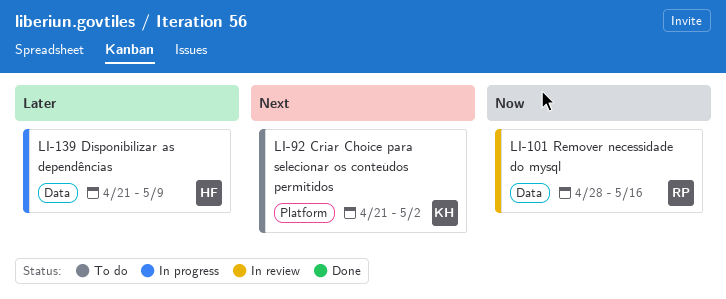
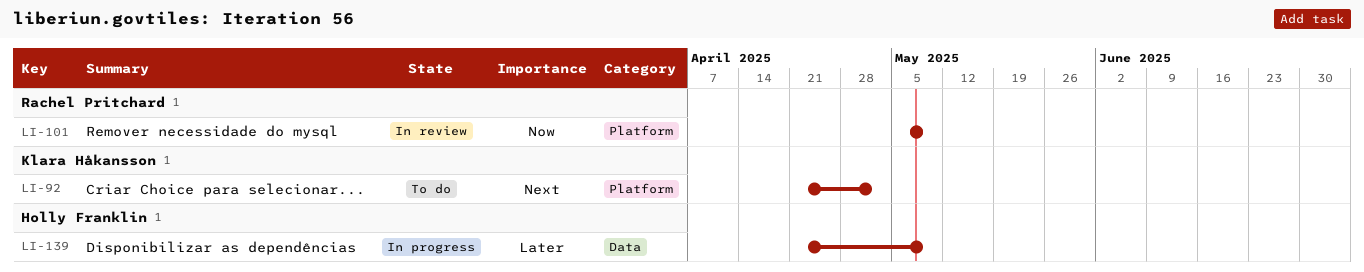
LI-101, label: Data -> Platform
LI-101, start: Apr 28 -> May 5
LI-101, due: May 16 -> May 9

